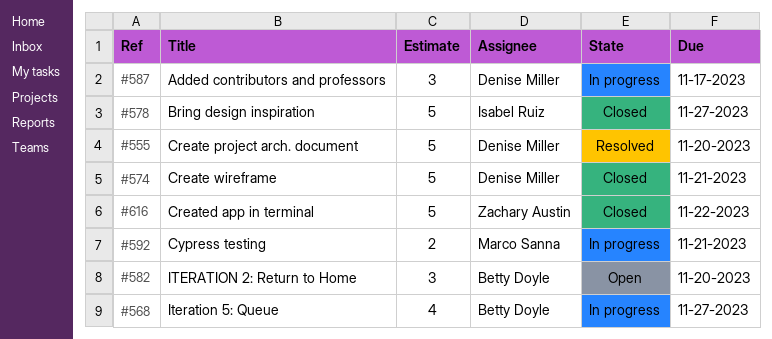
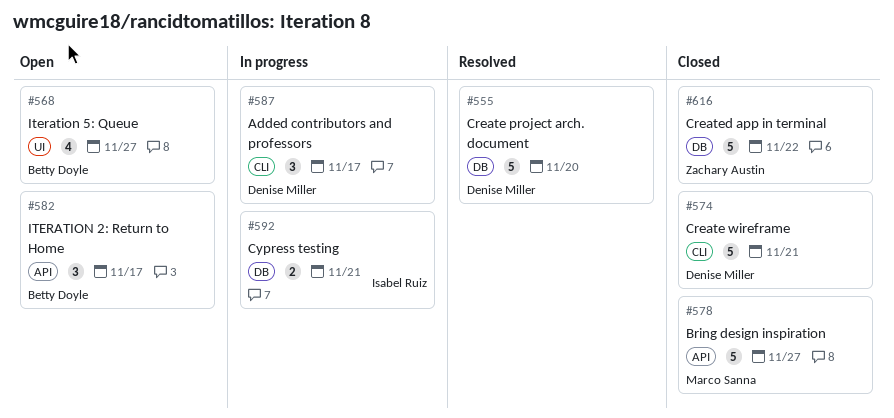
#568, status: In progress -> Open
#578, owner: Isabel Ruiz -> Marco Sanna
#582, due: Nov 20 -> Nov 17
#592, owner: Marco Sanna -> Isabel Ruiz

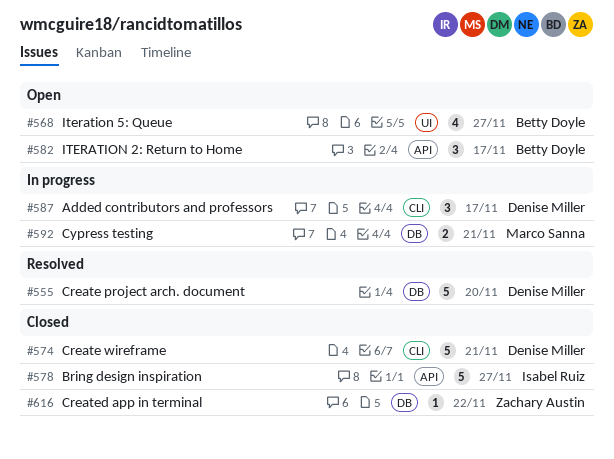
#578, owner: Marco Sanna -> Isabel Ruiz
#592, owner: Isabel Ruiz -> Marco Sanna
#616, estimate: 5 -> 1

